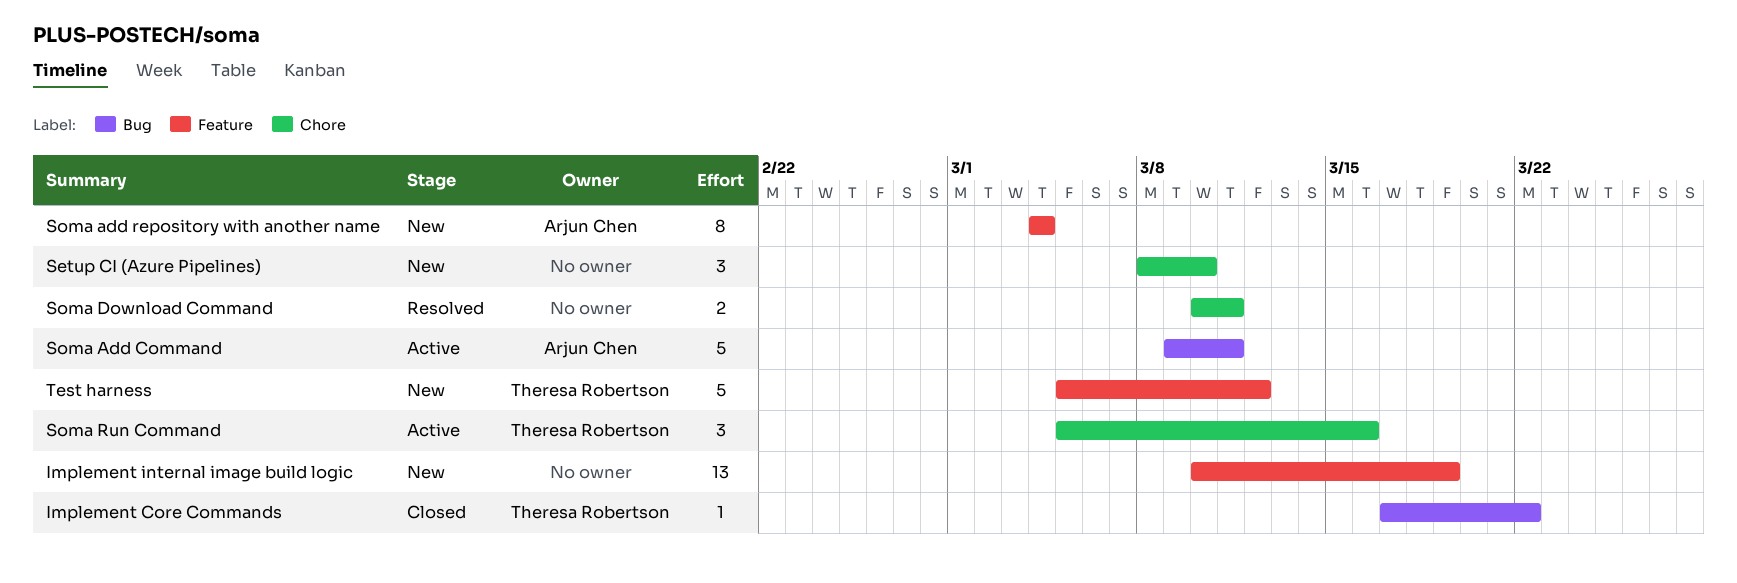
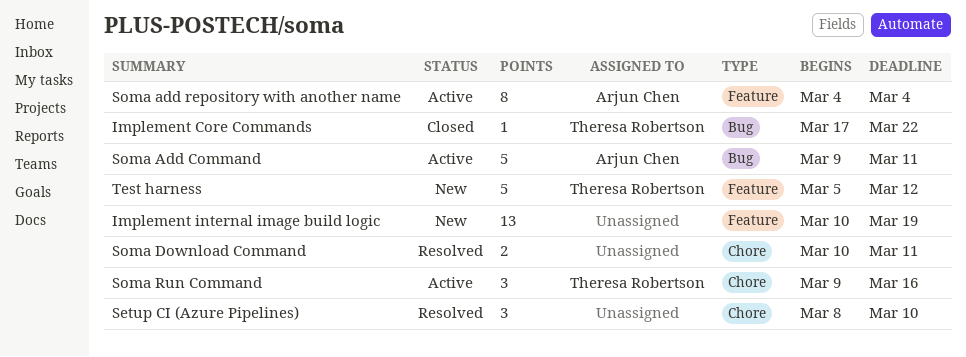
Setup CI (Azure Pipelines), status: New -> Resolved
Soma add repository with another name, status: New -> Active
Soma Run Command, start: Mar 5 -> Mar 9

